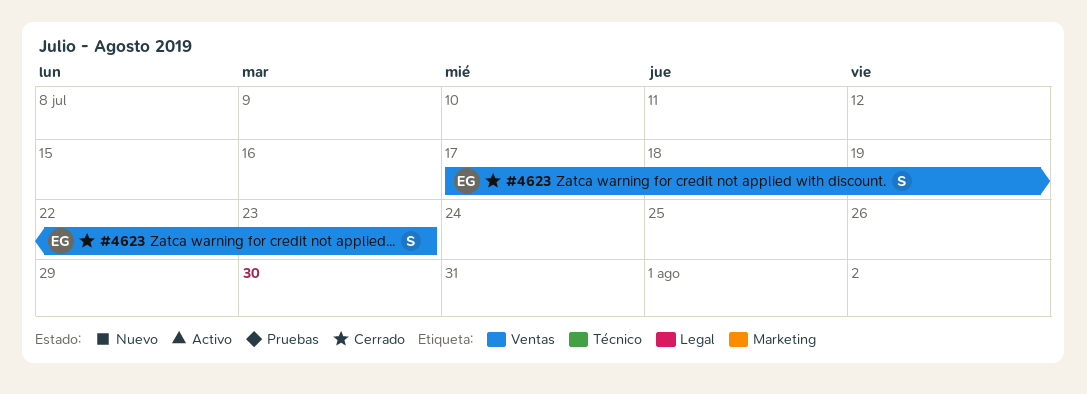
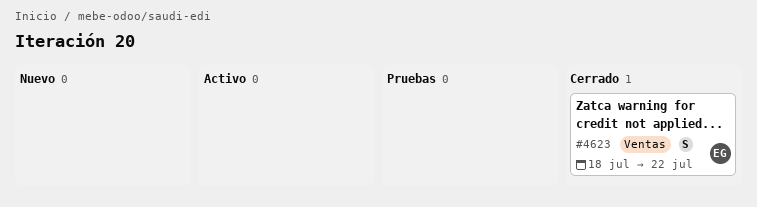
#4623, start: Jul 17 -> Jul 18
#4623, due: Jul 23 -> Jul 22

